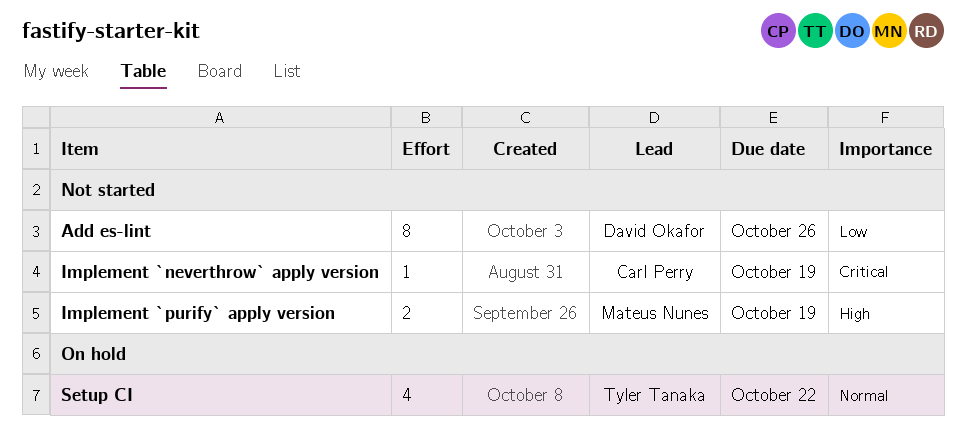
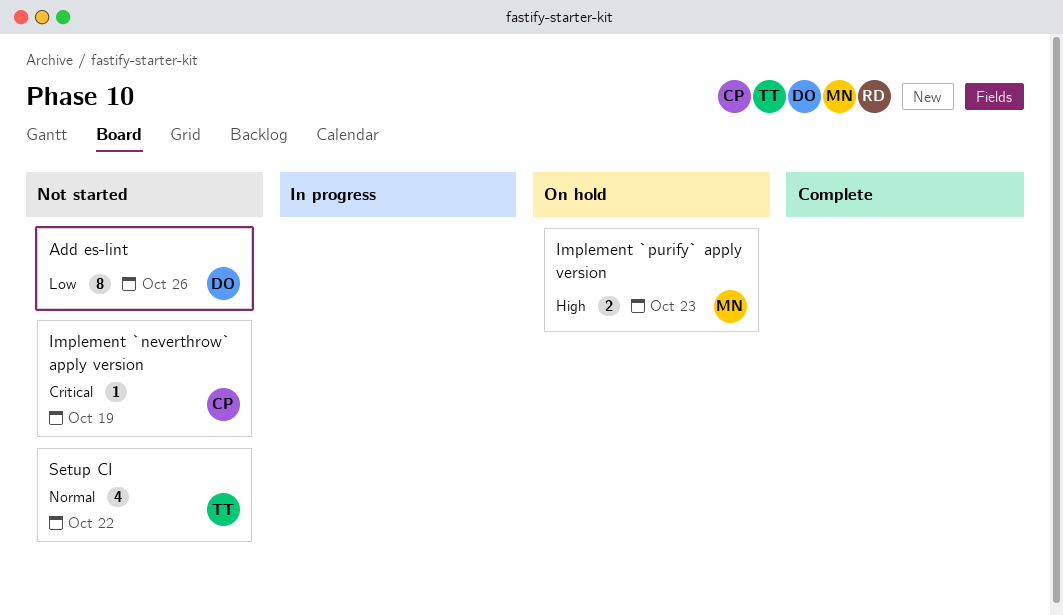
Implement `purify` apply version, status: Not started -> On hold
Implement `purify` apply version, due: Oct 19 -> Oct 23
Setup CI, status: On hold -> Not started

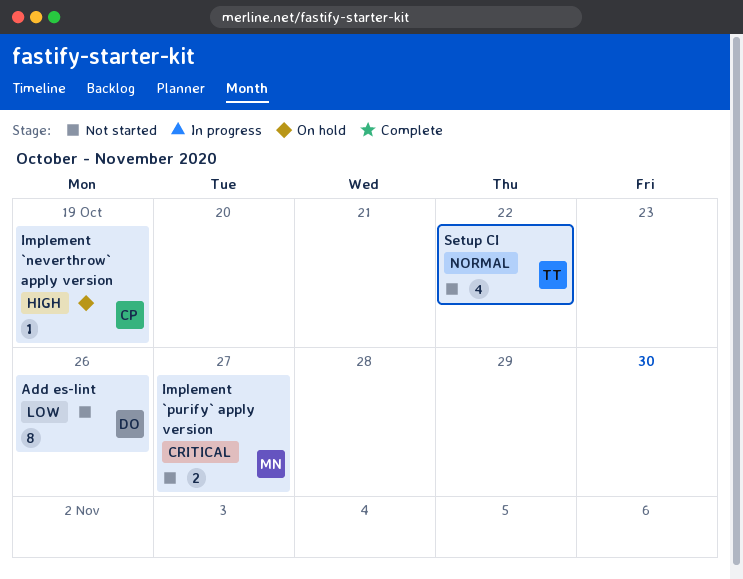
Implement `neverthrow` apply version, status: Not started -> On hold
Implement `neverthrow` apply version, priority: Critical -> High
Implement `purify` apply version, status: On hold -> Not started
Implement `purify` apply version, priority: High -> Critical
Implement `purify` apply version, due: Oct 23 -> Oct 27

